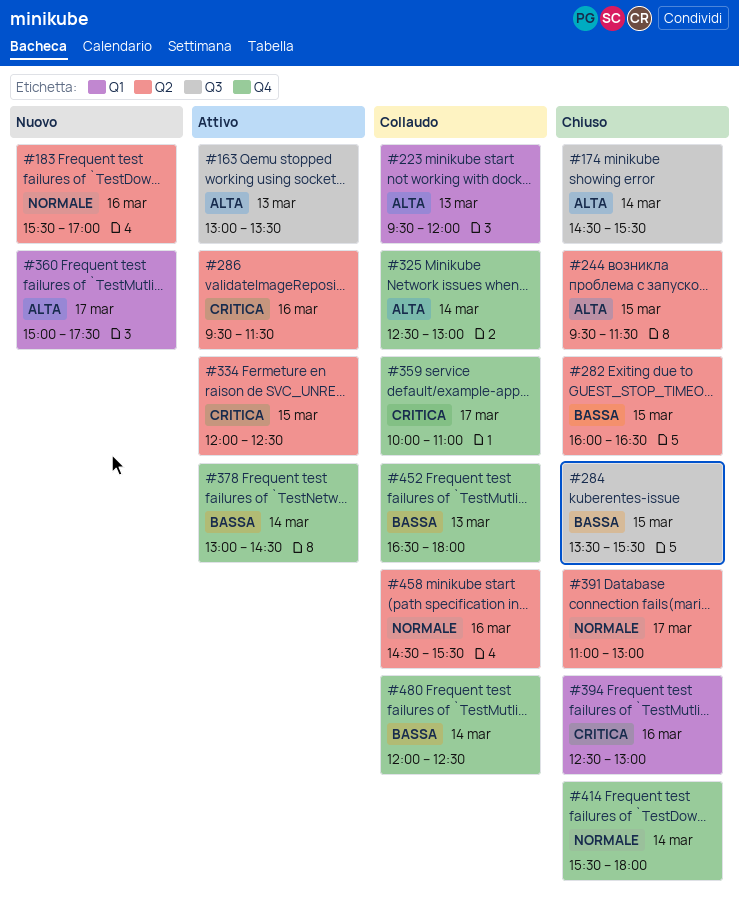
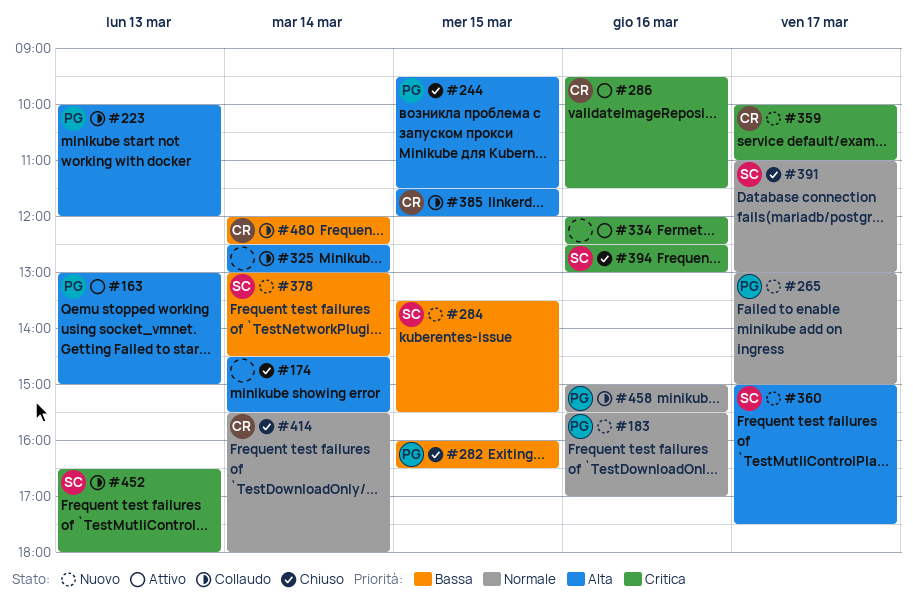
#163, ends: 13:30 -> 15:00
#223, begins: 09:30 -> 10:00
#265: none -> present
#284, status: Chiuso -> Nuovo
#334, day: Mar 15 -> Mar 16
#359, status: Collaudo -> Nuovo
#378, status: Attivo -> Nuovo
#385: none -> present
#452, priority: Bassa -> Critica
#458, begins: 14:30 -> 15:00

